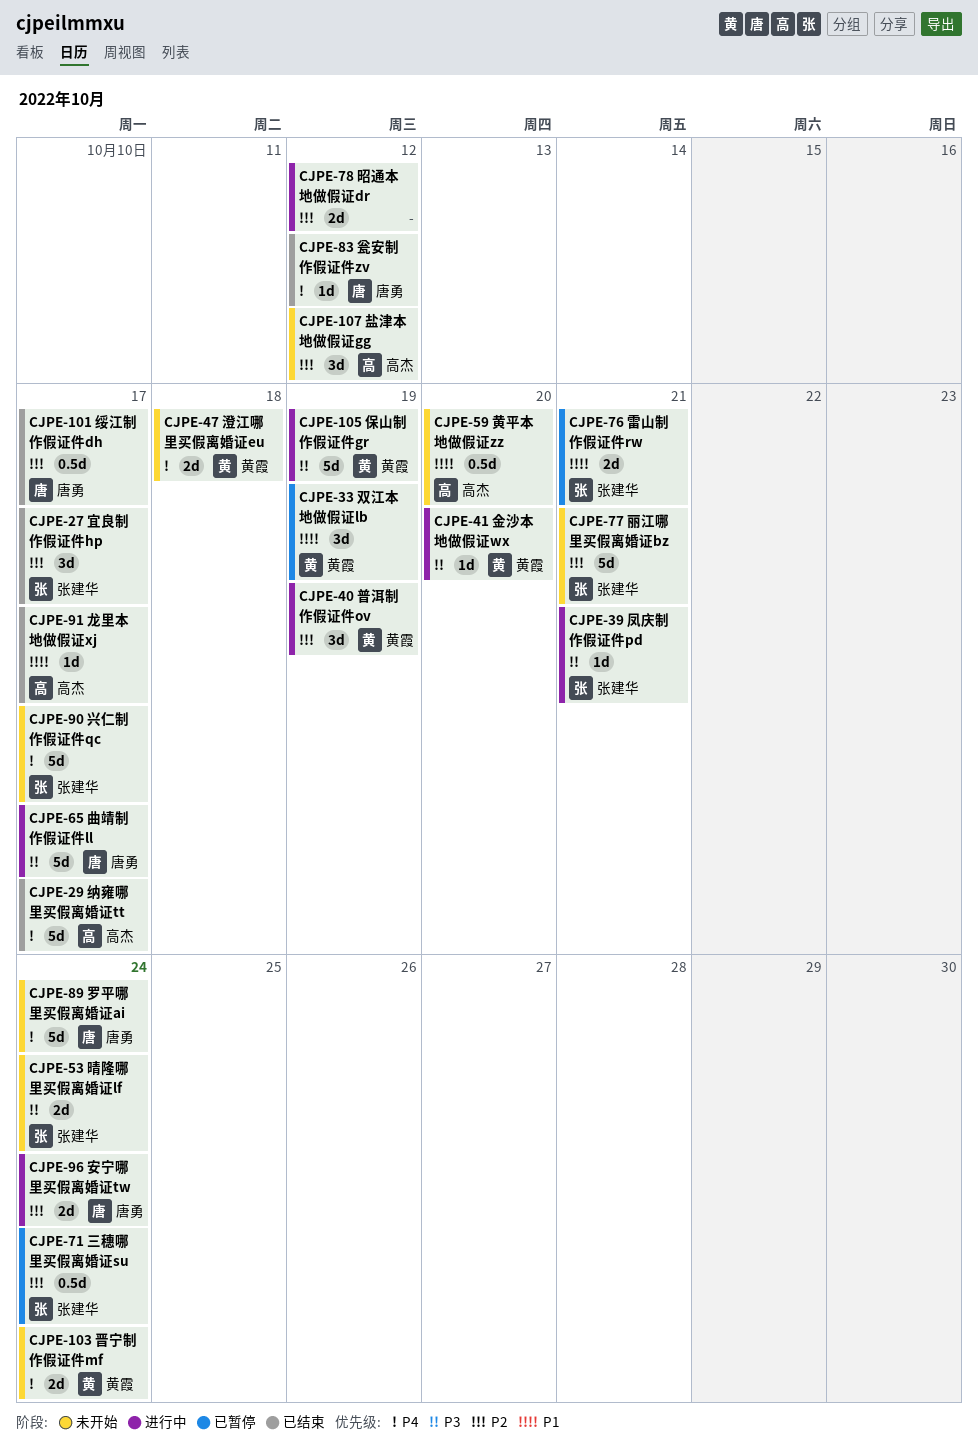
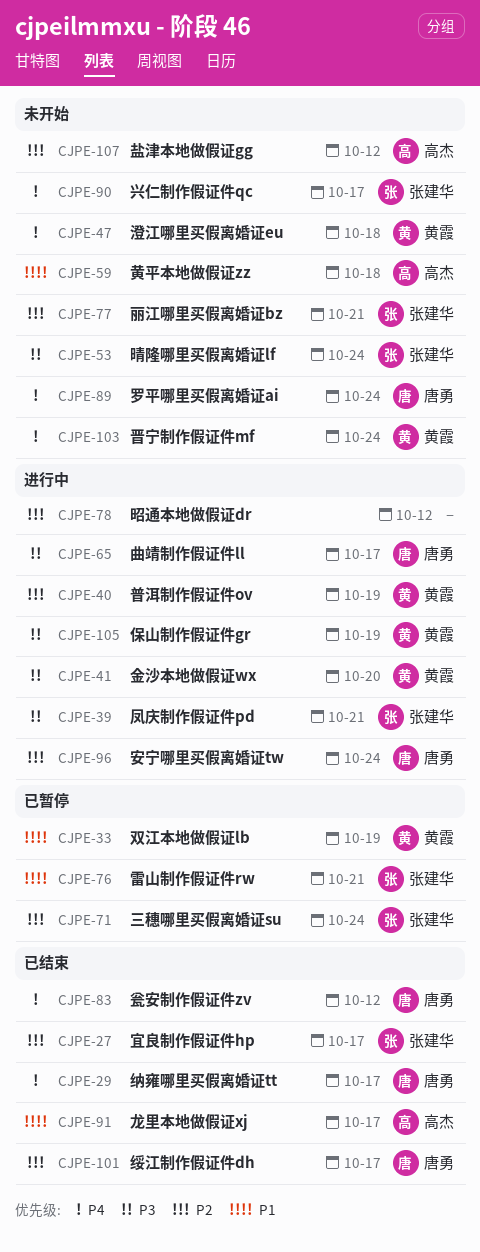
CJPE-29, owner: 高杰 -> 唐勇
CJPE-59, due: Oct 20 -> Oct 18

